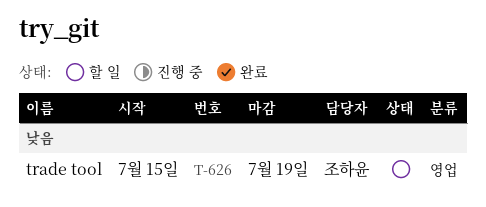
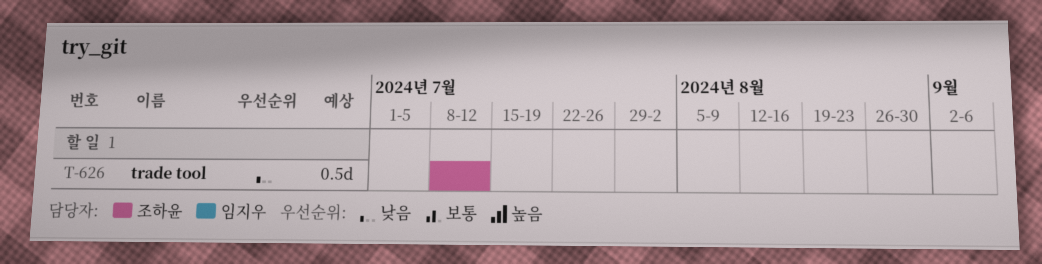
T-626, start: Jul 15 -> Jul 8
T-626, due: Jul 19 -> Jul 12

